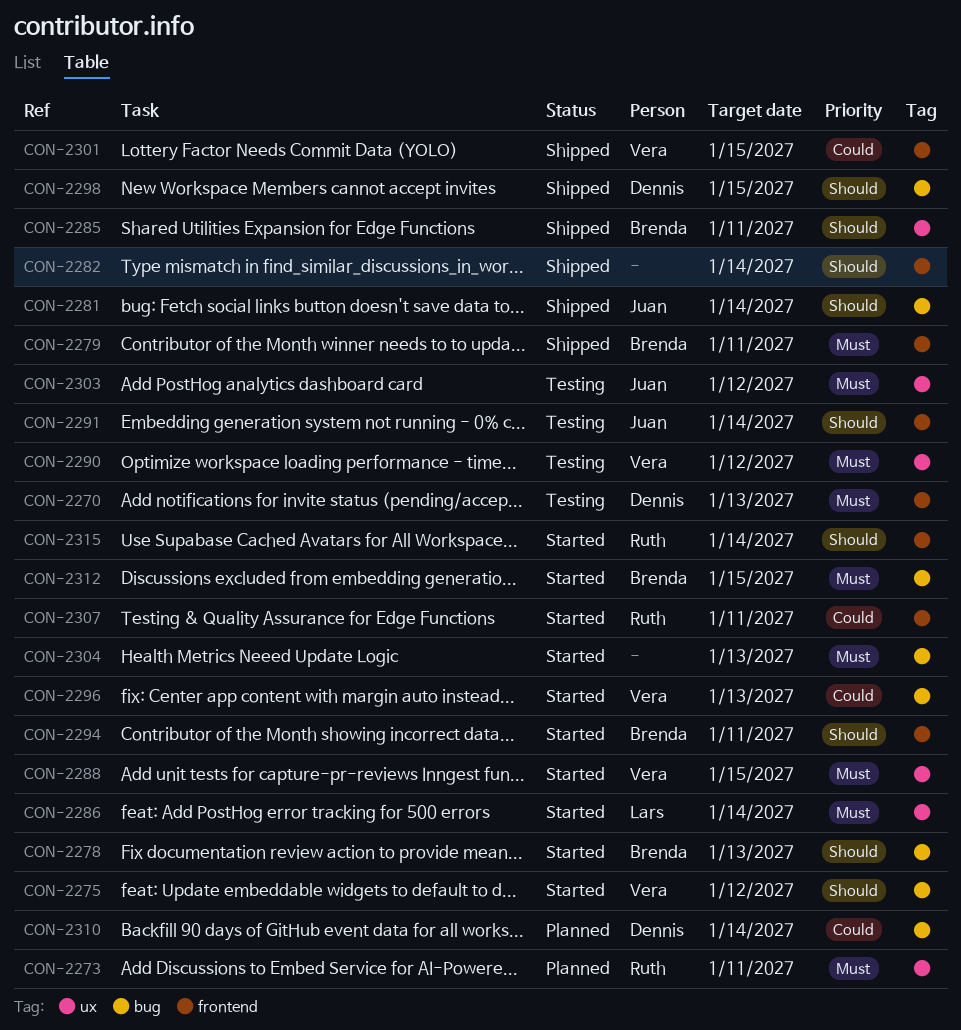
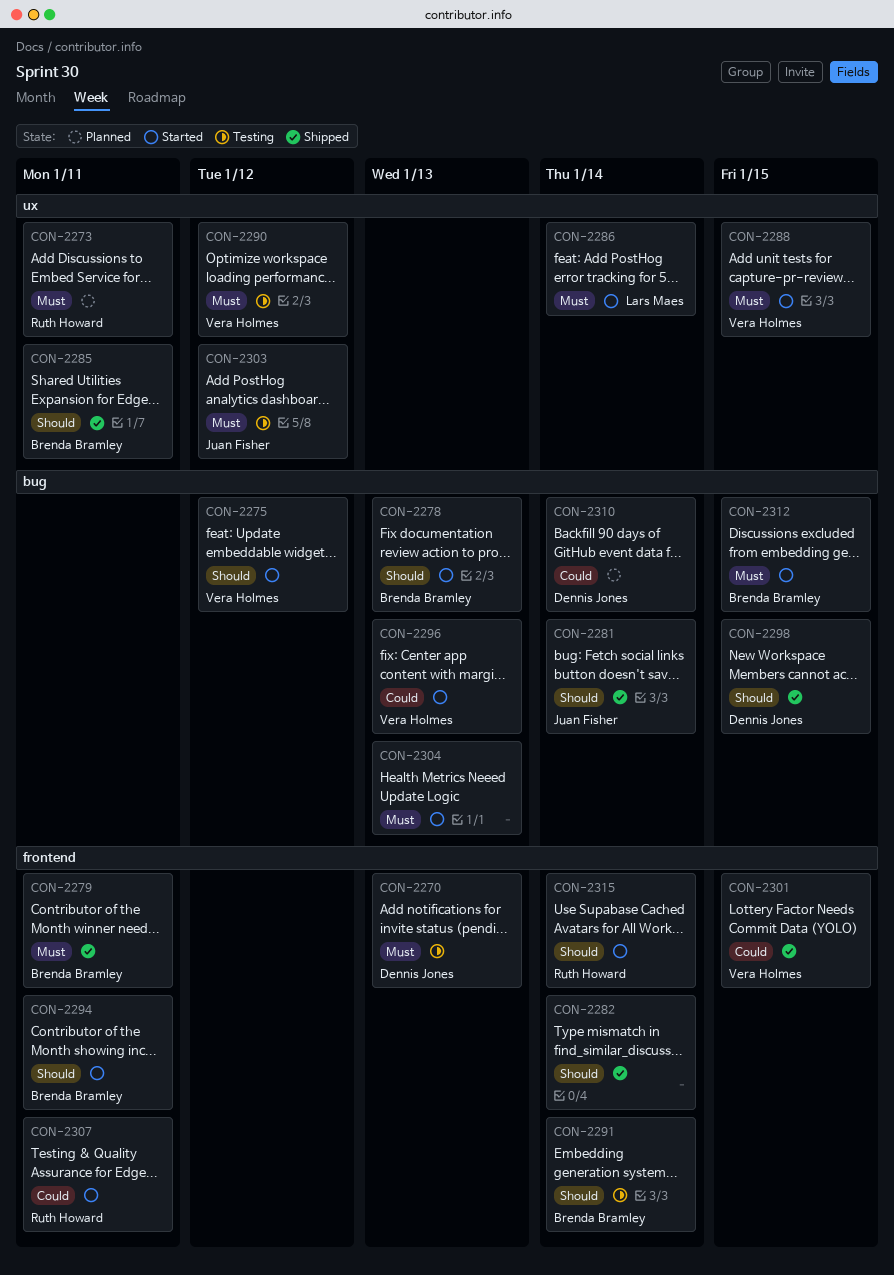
CON-2291, owner: Juan Fisher -> Brenda Bramley

